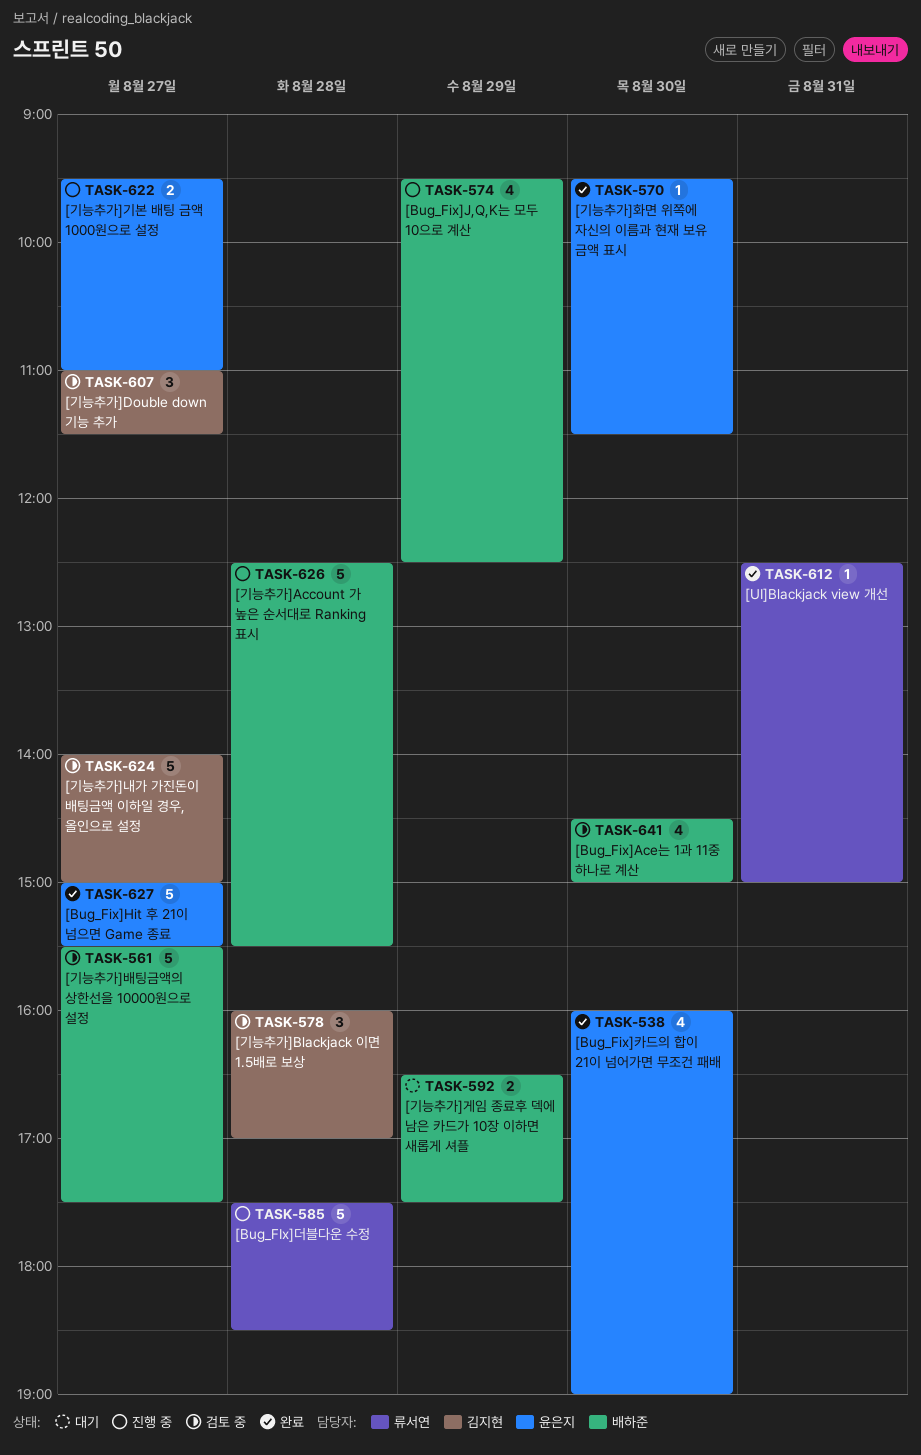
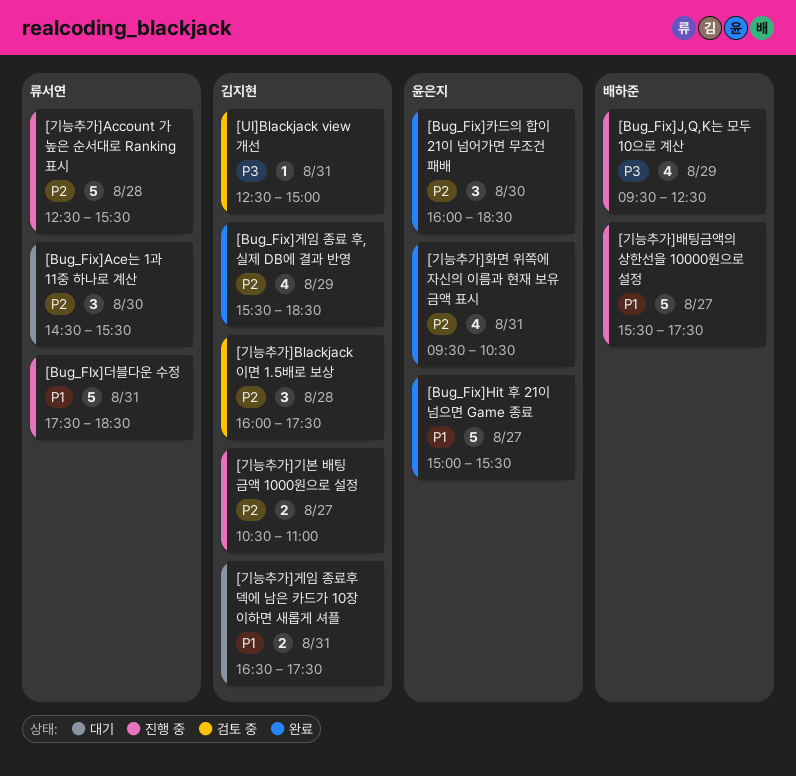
[Bug_Fix]Ace는 1과 11중 하나로 계산, status: 검토 중 -> 대기
[Bug_Fix]Ace는 1과 11중 하나로 계산, owner: 배하준 -> 류서연
[Bug_Fix]Ace는 1과 11중 하나로 계산, estimate: 4 -> 3
[Bug_Fix]Ace는 1과 11중 하나로 계산, ends: 15:00 -> 15:30
[Bug_Fix]게임 종료 후, 실제 DB에 결과 반영: none -> present
[Bug_FIx]더블다운 수정, day: Aug 28 -> Aug 31
[Bug_Fix]카드의 합이 21이 넘어가면 무조건 패배, estimate: 4 -> 3
[Bug_Fix]카드의 합이 21이 넘어가면 무조건 패배, ends: 19:00 -> 18:30
[UI]Blackjack view 개선, status: 완료 -> 검토 중
[UI]Blackjack view 개선, owner: 류서연 -> 김지현
[기능추가]Account 가 높은 순서대로 Ranking 표시, owner: 배하준 -> 류서연
[기능추가]Blackjack 이면 1.5배로 보상, ends: 17:00 -> 17:30
[기능추가]Double down 기능 추가: present -> none
[기능추가]게임 종료후 덱에 남은 카드가 10장 이하면 새롭게 셔플, owner: 배하준 -> 김지현
[기능추가]게임 종료후 덱에 남은 카드가 10장 이하면 새롭게 셔플, day: Aug 29 -> Aug 31
[기능추가]기본 배팅 금액 1000원으로 설정, owner: 윤은지 -> 김지현
[기능추가]기본 배팅 금액 1000원으로 설정, begins: 09:30 -> 10:30
[기능추가]내가 가진돈이 배팅금액 이하일 경우, 올인으로 설정: present -> none
[기능추가]배팅금액의 상한선을 10000원으로 설정, status: 검토 중 -> 진행 중
[기능추가]화면 위쪽에 자신의 이름과 현재 보유 금액 표시, estimate: 1 -> 4
[기능추가]화면 위쪽에 자신의 이름과 현재 보유 금액 표시, day: Aug 30 -> Aug 31
[기능추가]화면 위쪽에 자신의 이름과 현재 보유 금액 표시, ends: 11:30 -> 10:30

